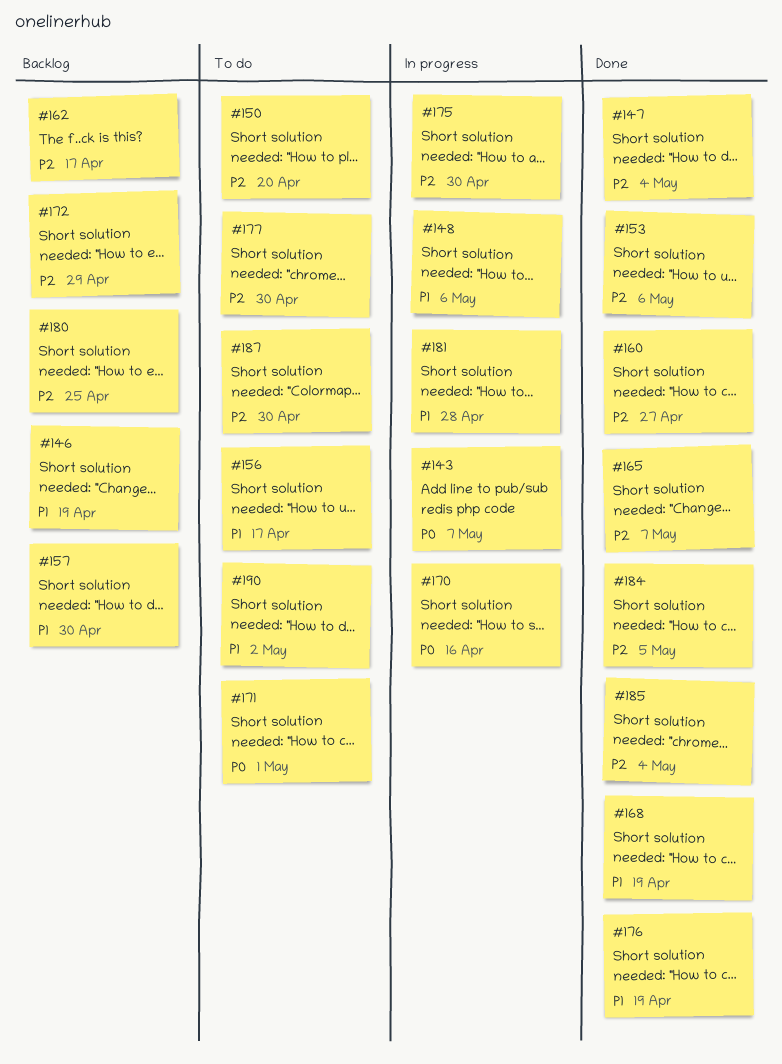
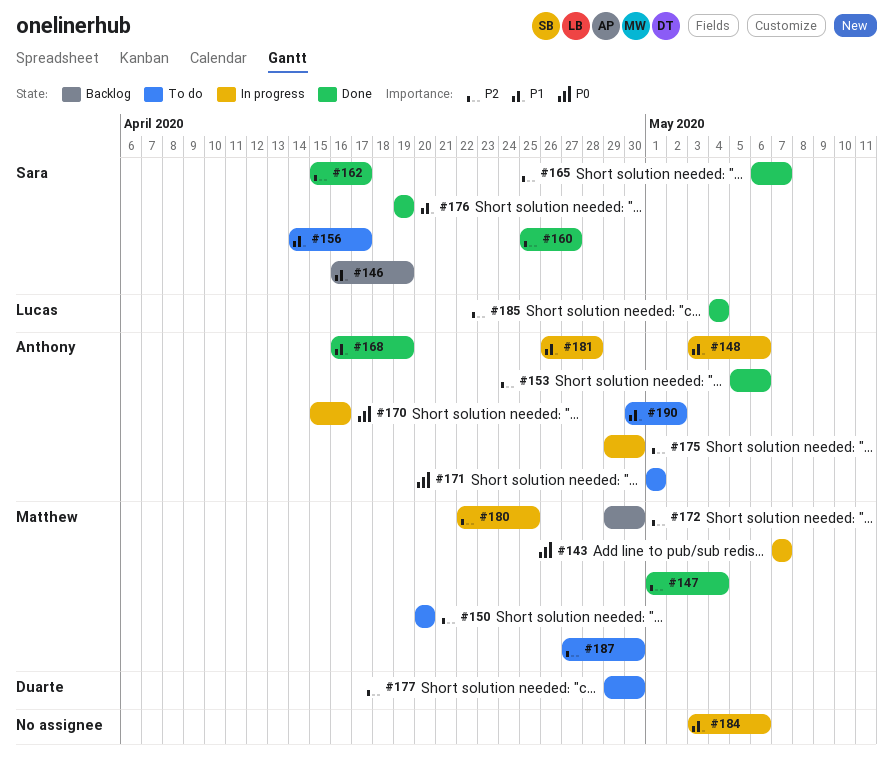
#157: present -> none
#162, status: Backlog -> Done
#172, due: Apr 29 -> Apr 30
#180, status: Backlog -> In progress
#184, status: Done -> In progress
#184, priority: P2 -> P1
#184, due: May 5 -> May 6

